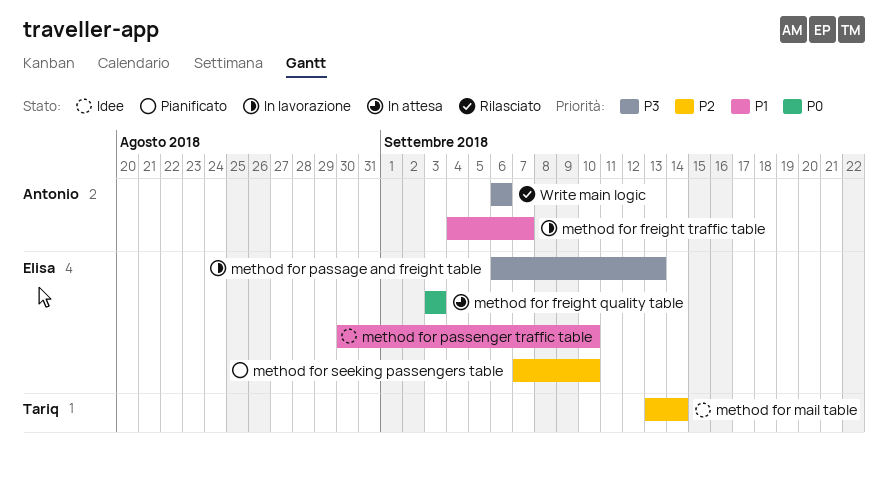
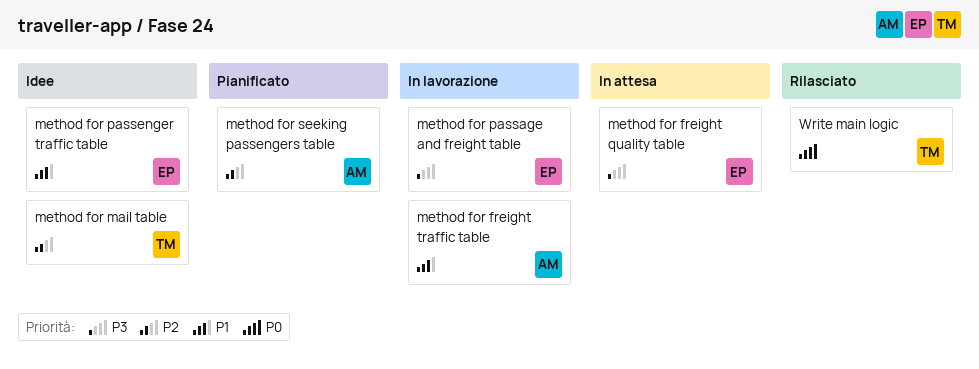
method for freight quality table, priority: P0 -> P3
method for seeking passengers table, owner: Elisa -> Antonio
Write main logic, owner: Antonio -> Tariq
Write main logic, priority: P3 -> P0

